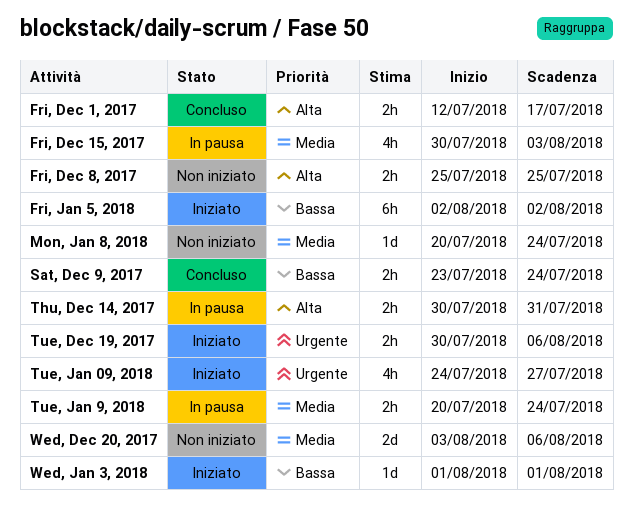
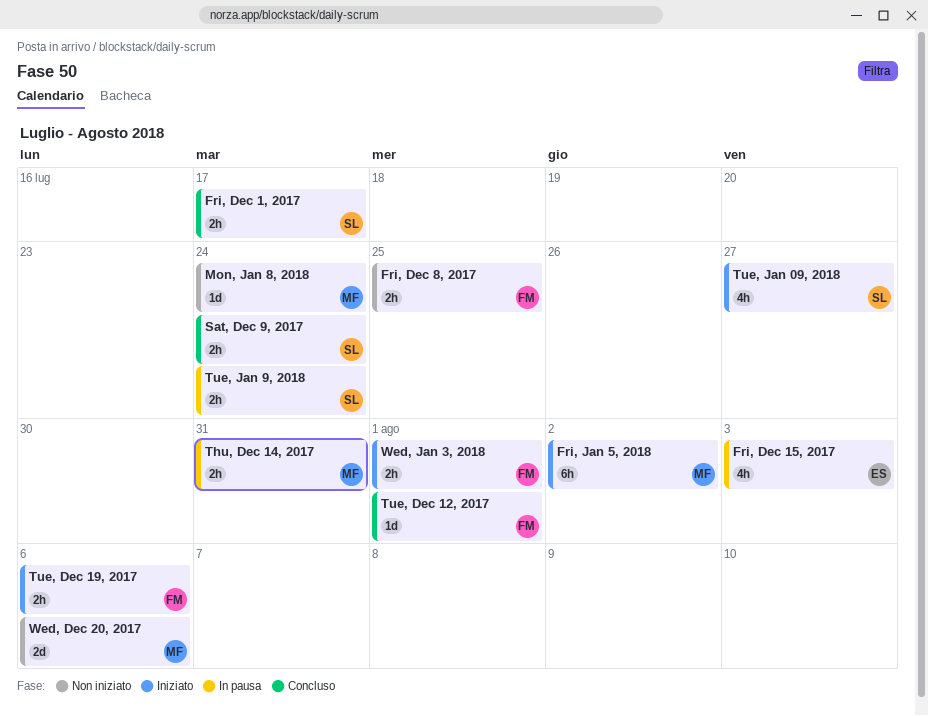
Tue, Dec 12, 2017: none -> present
Wed, Jan 3, 2018, estimate: 1d -> 2h

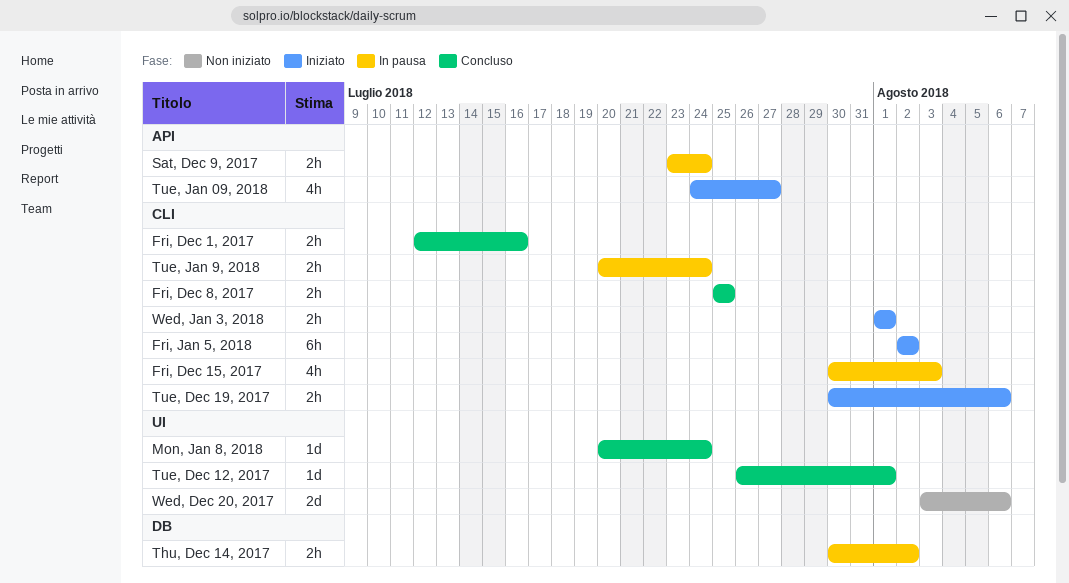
Fri, Dec 1, 2017, due: Jul 17 -> Jul 16
Fri, Dec 8, 2017, status: Non iniziato -> Concluso
Mon, Jan 8, 2018, status: Non iniziato -> Concluso
Sat, Dec 9, 2017, status: Concluso -> In pausa
Thu, Dec 14, 2017, due: Jul 31 -> Aug 2

